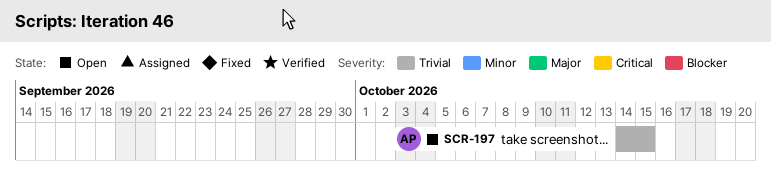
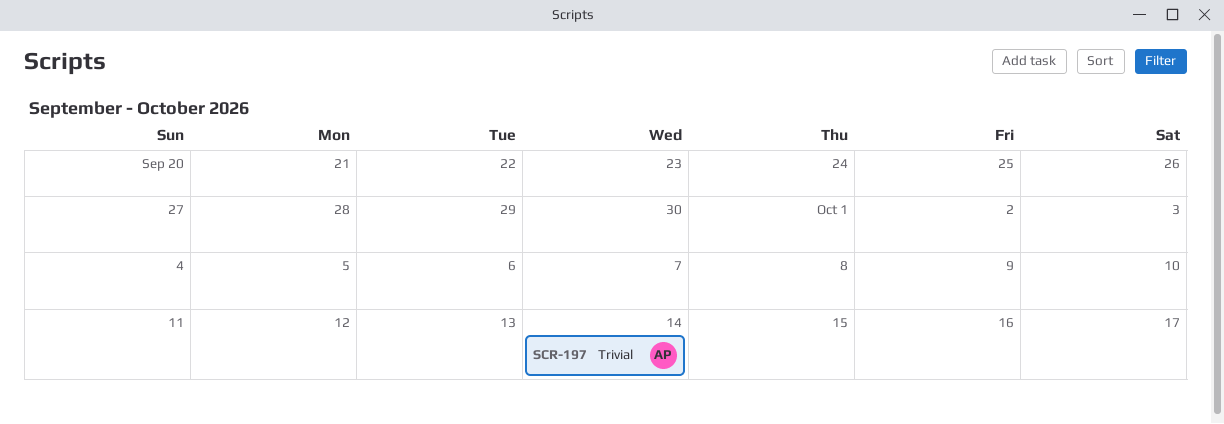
SCR-197, due: Oct 15 -> Oct 14

